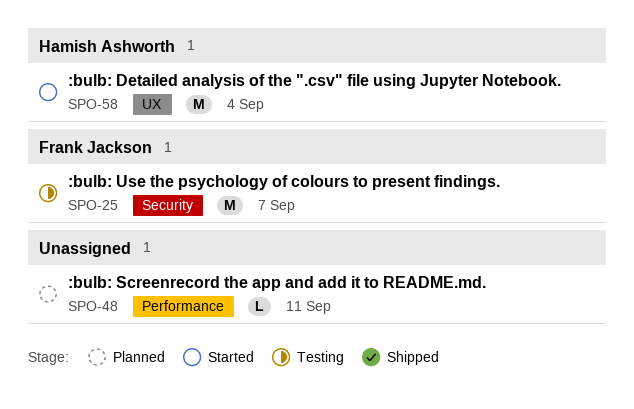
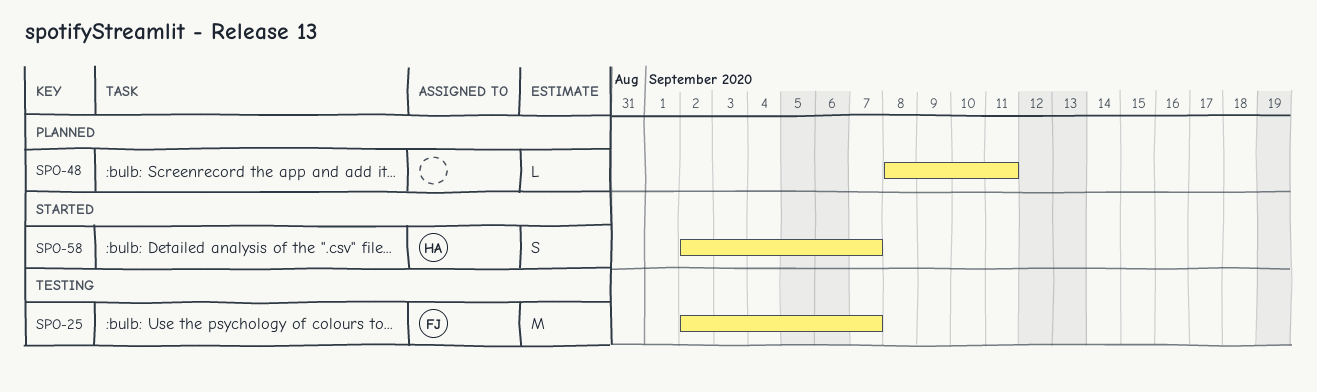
SPO-58, estimate: M -> S
SPO-58, due: Sep 4 -> Sep 7

